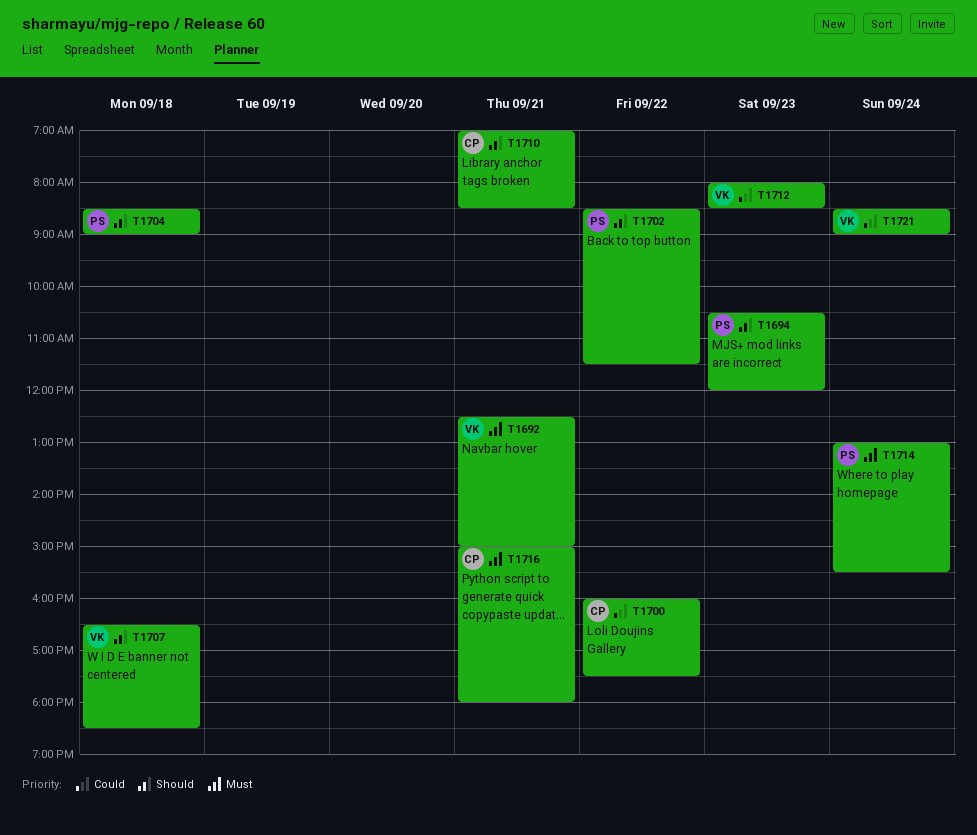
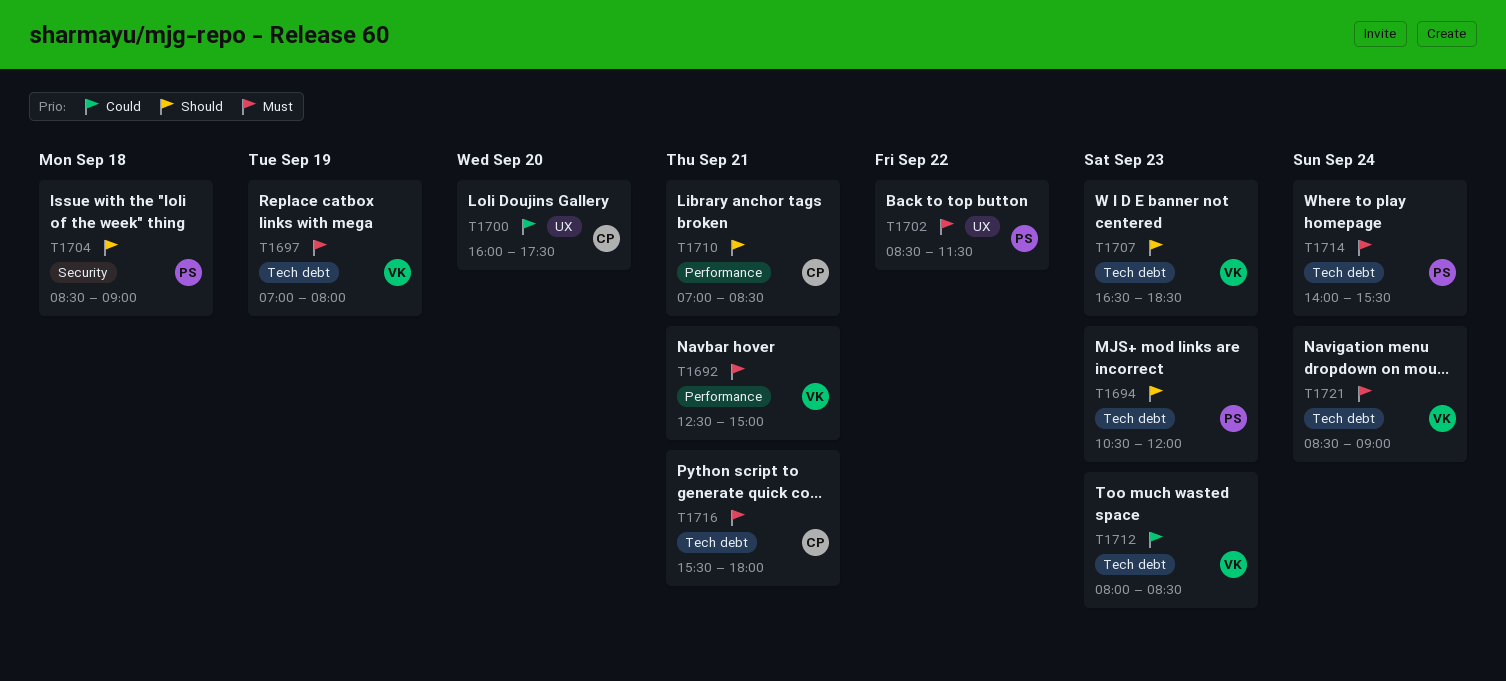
T1697: none -> present
T1700, day: Sep 22 -> Sep 20
T1702, priority: Should -> Must
T1707, day: Sep 18 -> Sep 23
T1714, begins: 13:00 -> 14:00
T1716, begins: 15:00 -> 15:30
T1721, priority: Could -> Must

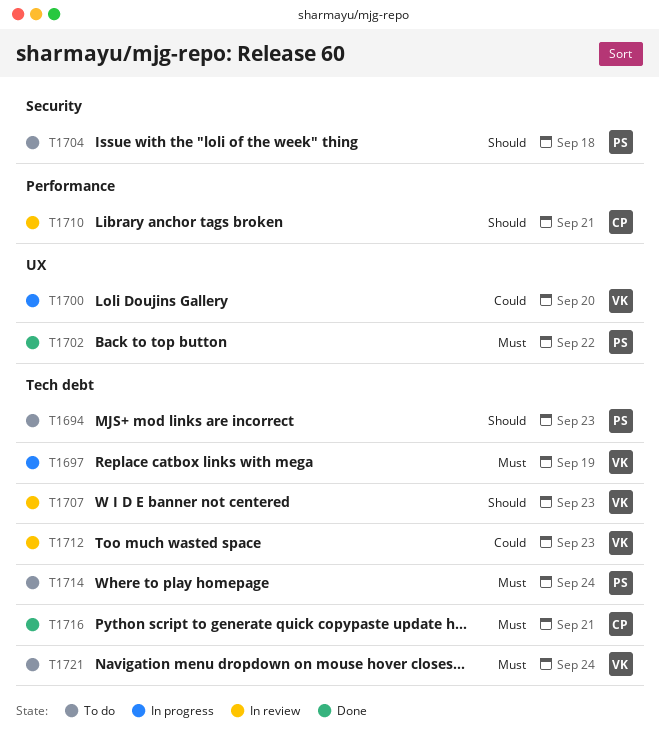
T1692: present -> none
T1700, owner: CP -> VK

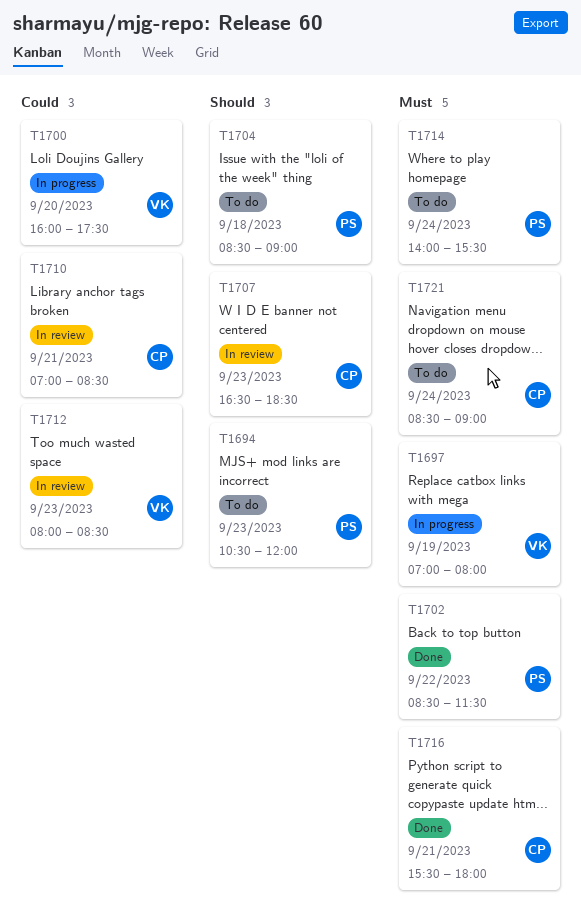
T1707, owner: VK -> CP
T1710, priority: Should -> Could
T1721, owner: VK -> CP

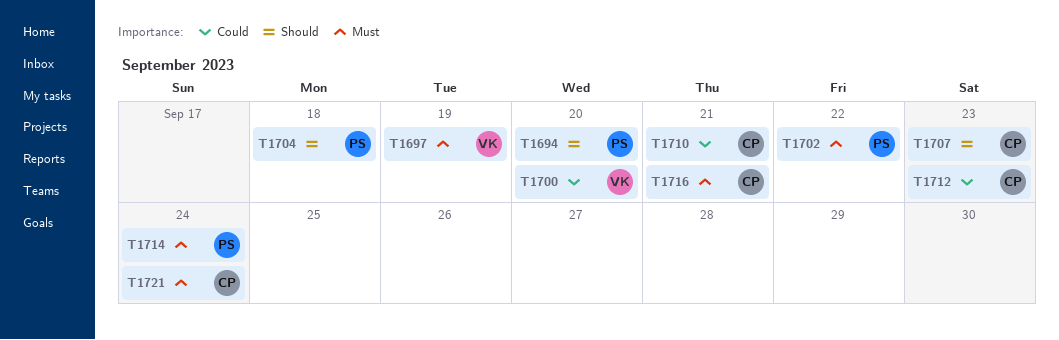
T1694, day: Sep 23 -> Sep 20
T1712, owner: VK -> CP

